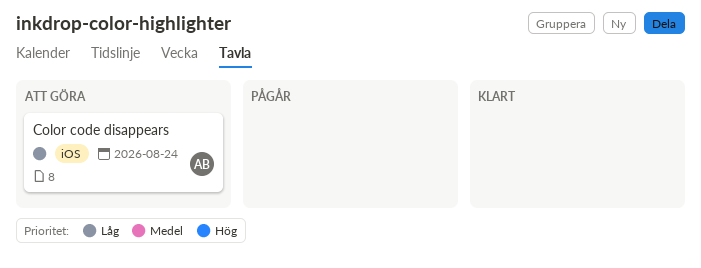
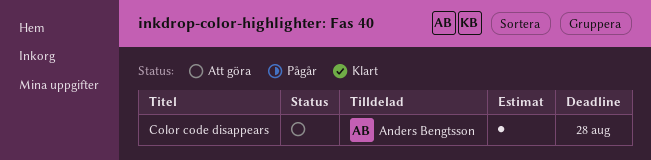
Color code disappears, due: Aug 24 -> Aug 28

